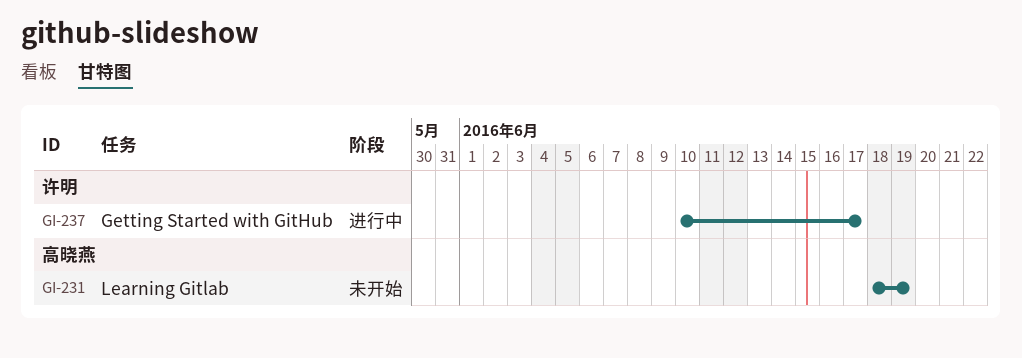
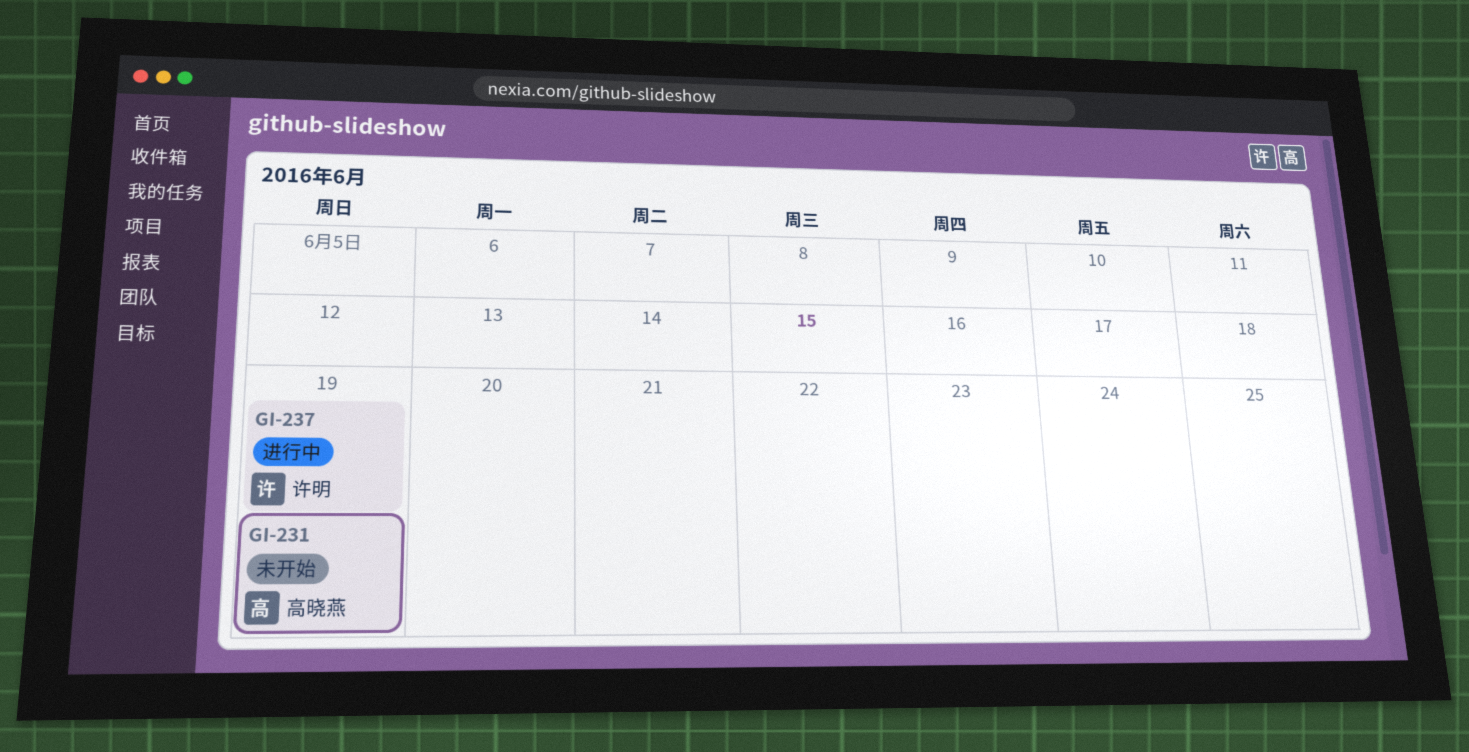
GI-237, due: Jun 17 -> Jun 19

